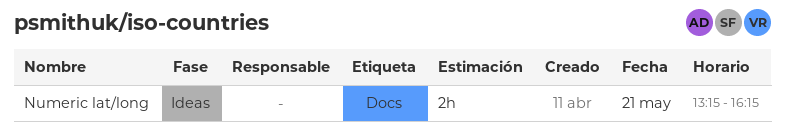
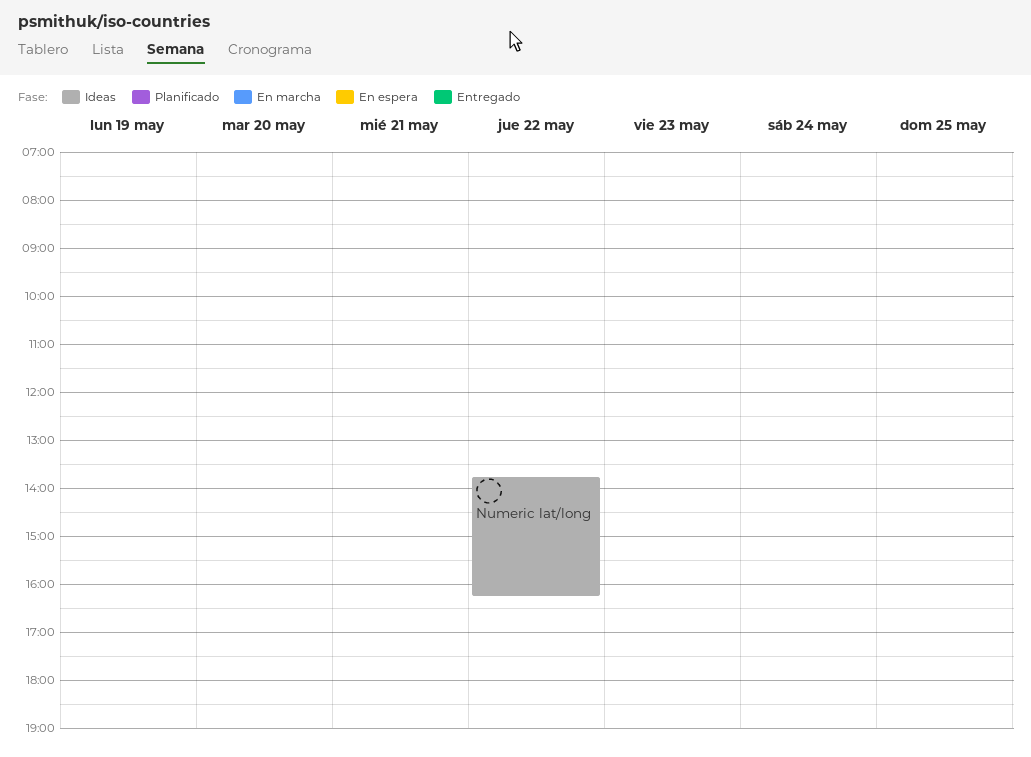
Numeric lat/long, day: May 21 -> May 22
Numeric lat/long, begins: 13:15 -> 13:45

